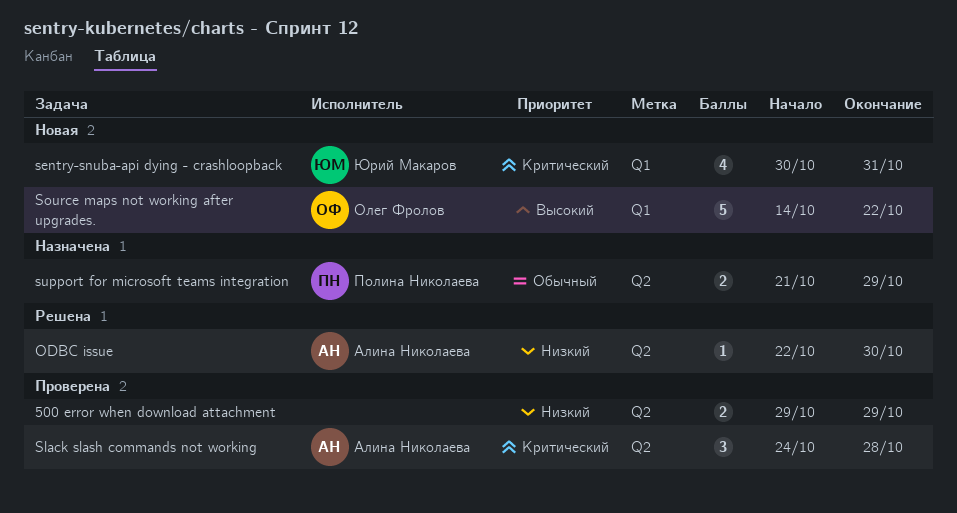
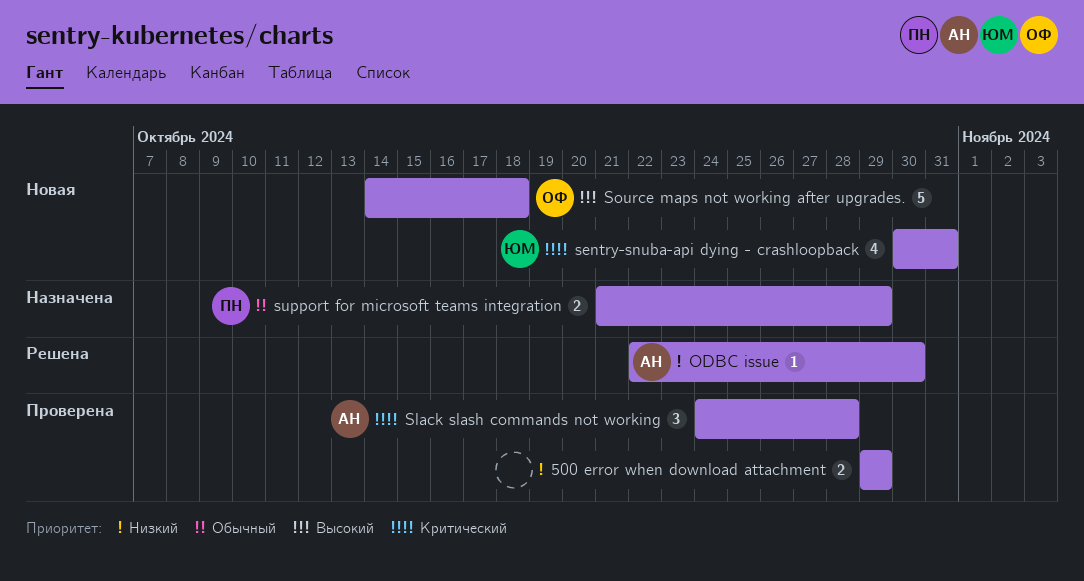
Source maps not working after upgrades., due: Oct 22 -> Oct 18

